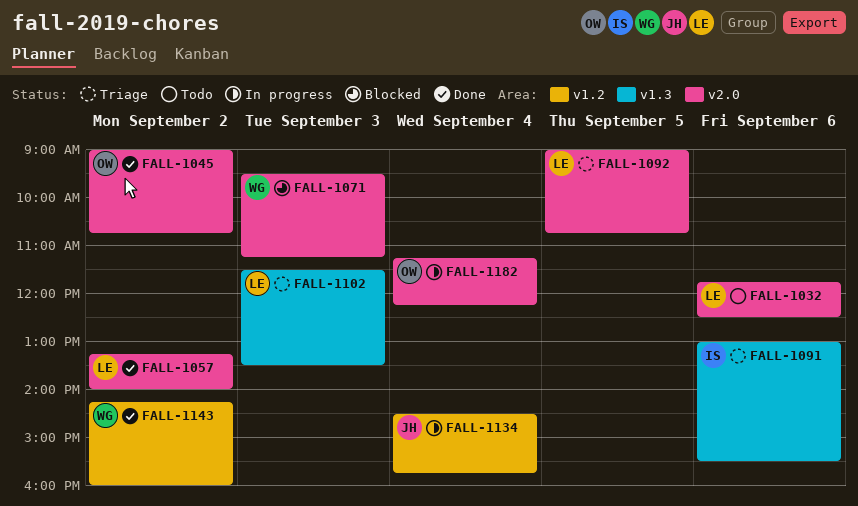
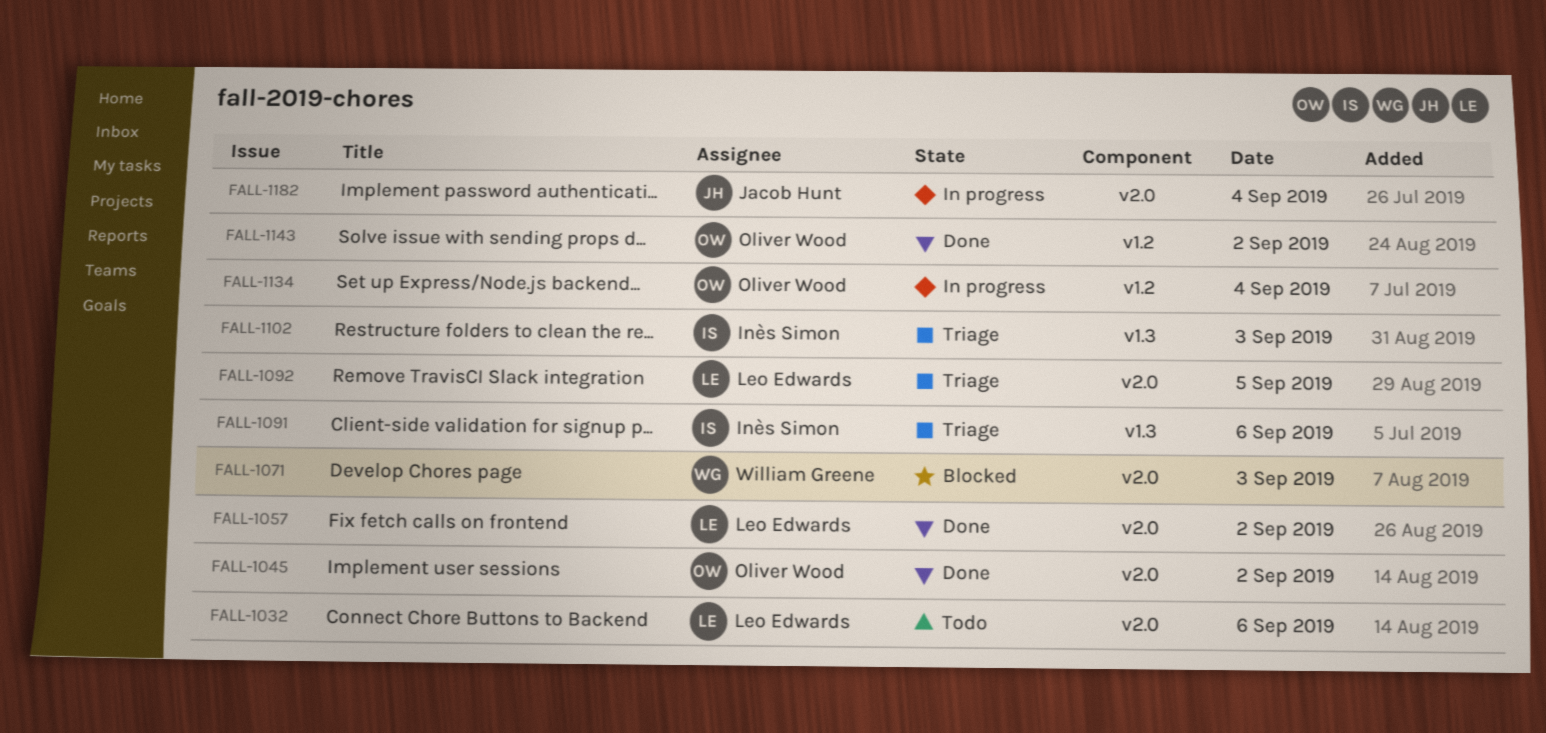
FALL-1102, owner: Leo Edwards -> Inès Simon
FALL-1134, owner: Jacob Hunt -> Oliver Wood
FALL-1143, owner: William Greene -> Oliver Wood
FALL-1182, owner: Oliver Wood -> Jacob Hunt

